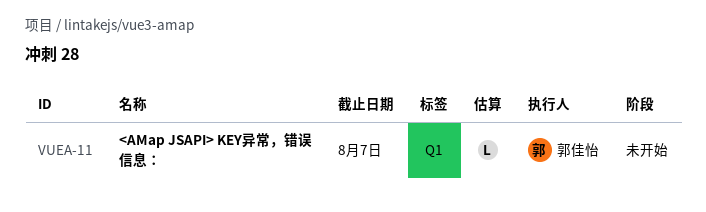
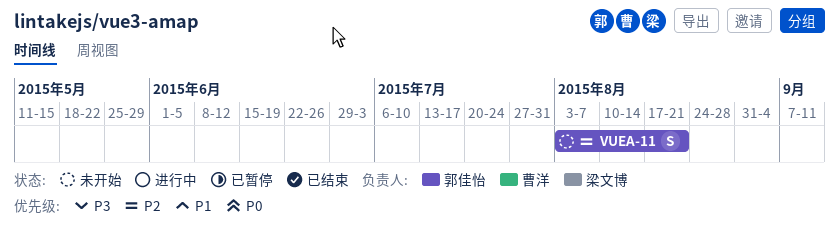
VUEA-11, estimate: L -> S
VUEA-11, due: Aug 7 -> Aug 21

